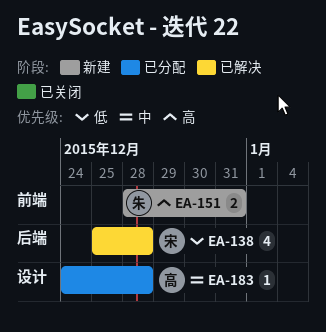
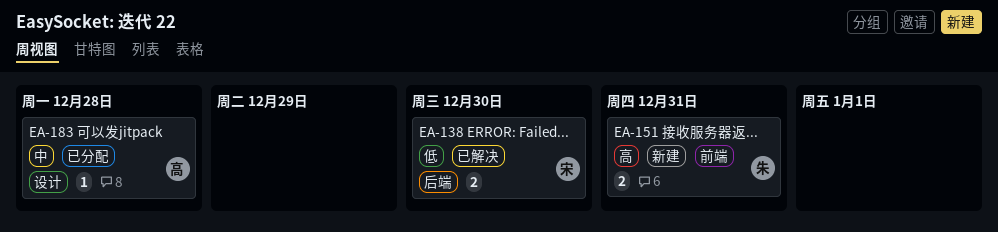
EA-138, estimate: 4 -> 2
EA-138, due: Dec 28 -> Dec 30

